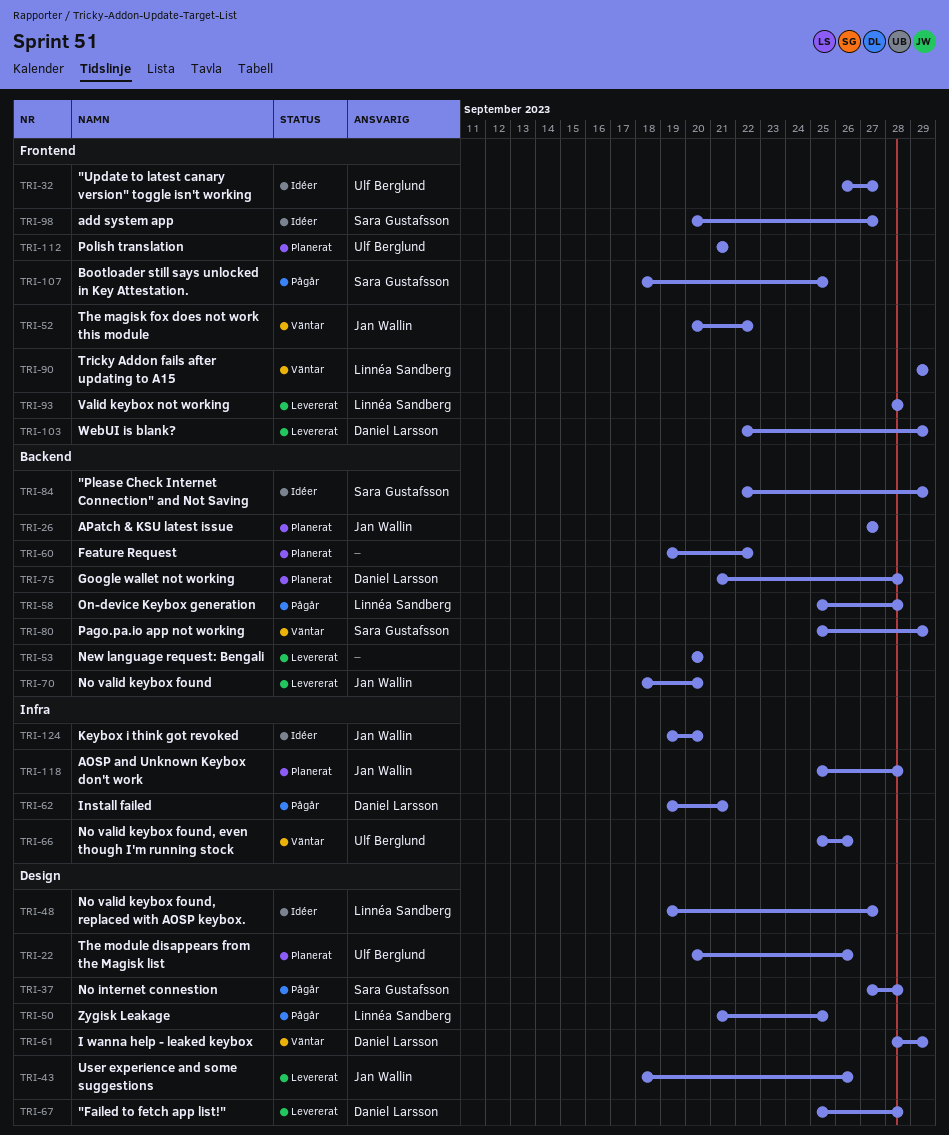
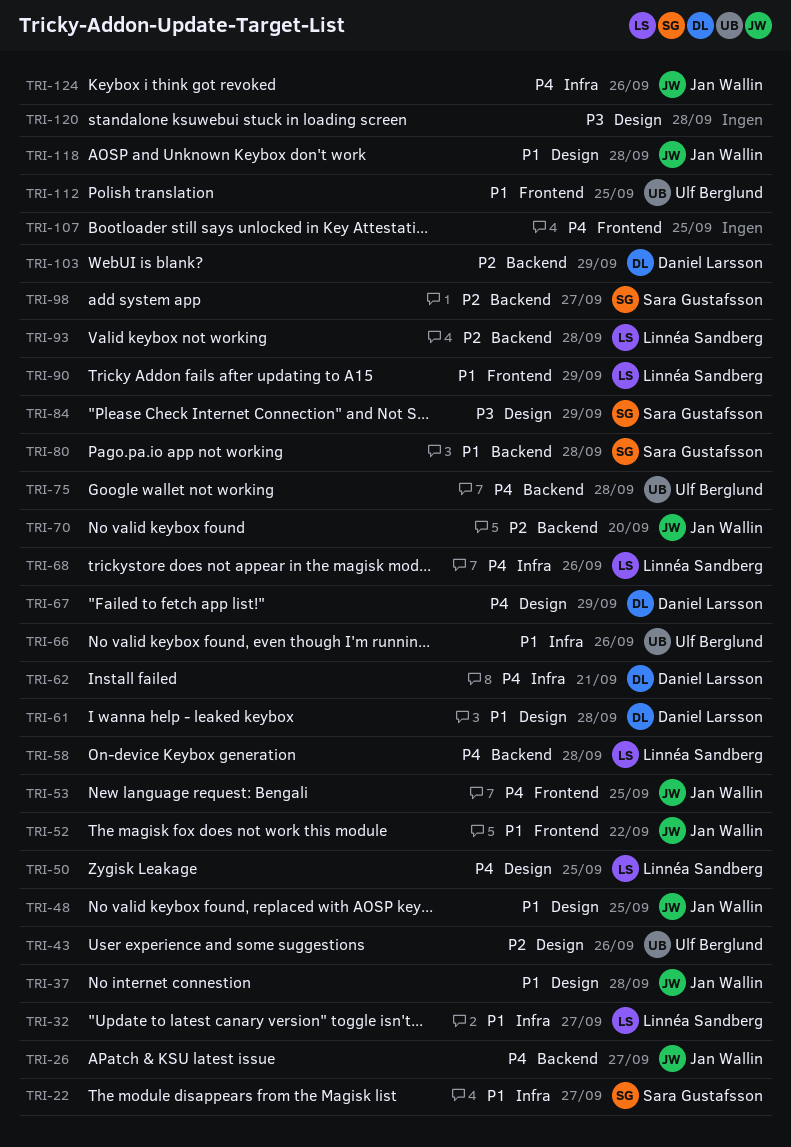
TRI-22, owner: Ulf Berglund -> Sara Gustafsson
TRI-22, label: Design -> Infra
TRI-22, due: Sep 26 -> Sep 27
TRI-32, owner: Ulf Berglund -> Linnéa Sandberg
TRI-32, label: Frontend -> Infra
TRI-37, owner: Sara Gustafsson -> Jan Wallin
TRI-43, owner: Jan Wallin -> Ulf Berglund
TRI-48, owner: Linnéa Sandberg -> Jan Wallin
TRI-48, due: Sep 27 -> Sep 25
TRI-53, owner: none -> Jan Wallin
TRI-53, label: Backend -> Frontend
TRI-53, due: Sep 20 -> Sep 25
TRI-60: present -> none
TRI-61, due: Sep 29 -> Sep 28
TRI-67, due: Sep 28 -> Sep 29
TRI-68: none -> present
TRI-75, owner: Daniel Larsson -> Ulf Berglund
TRI-80, due: Sep 29 -> Sep 28
TRI-84, label: Backend -> Design
TRI-93, label: Frontend -> Backend
TRI-98, label: Frontend -> Backend
TRI-103, label: Frontend -> Backend
TRI-107, owner: Sara Gustafsson -> none
TRI-112, due: Sep 21 -> Sep 25
TRI-118, label: Infra -> Design
TRI-120: none -> present
TRI-124, due: Sep 20 -> Sep 26

